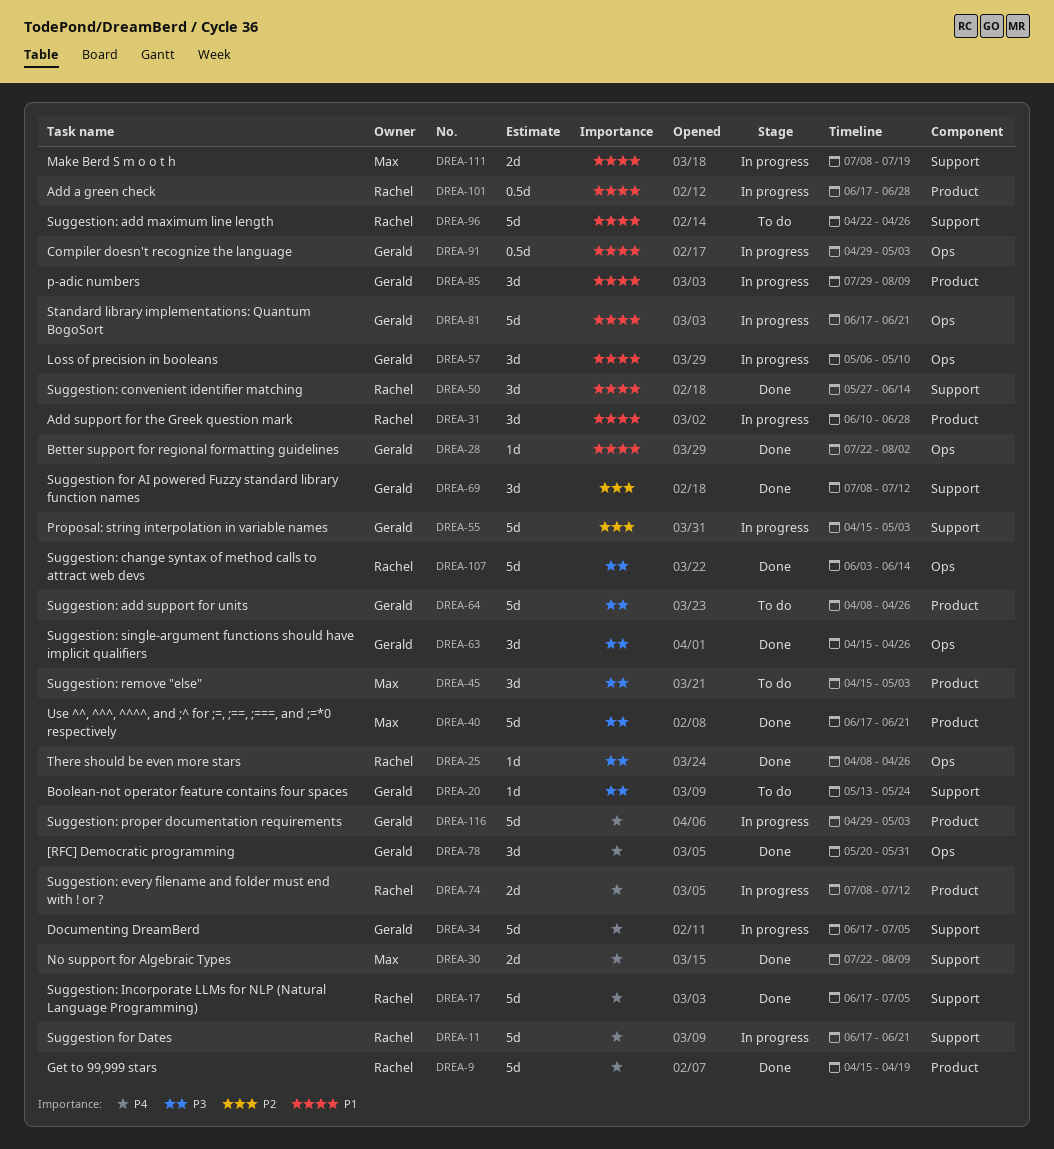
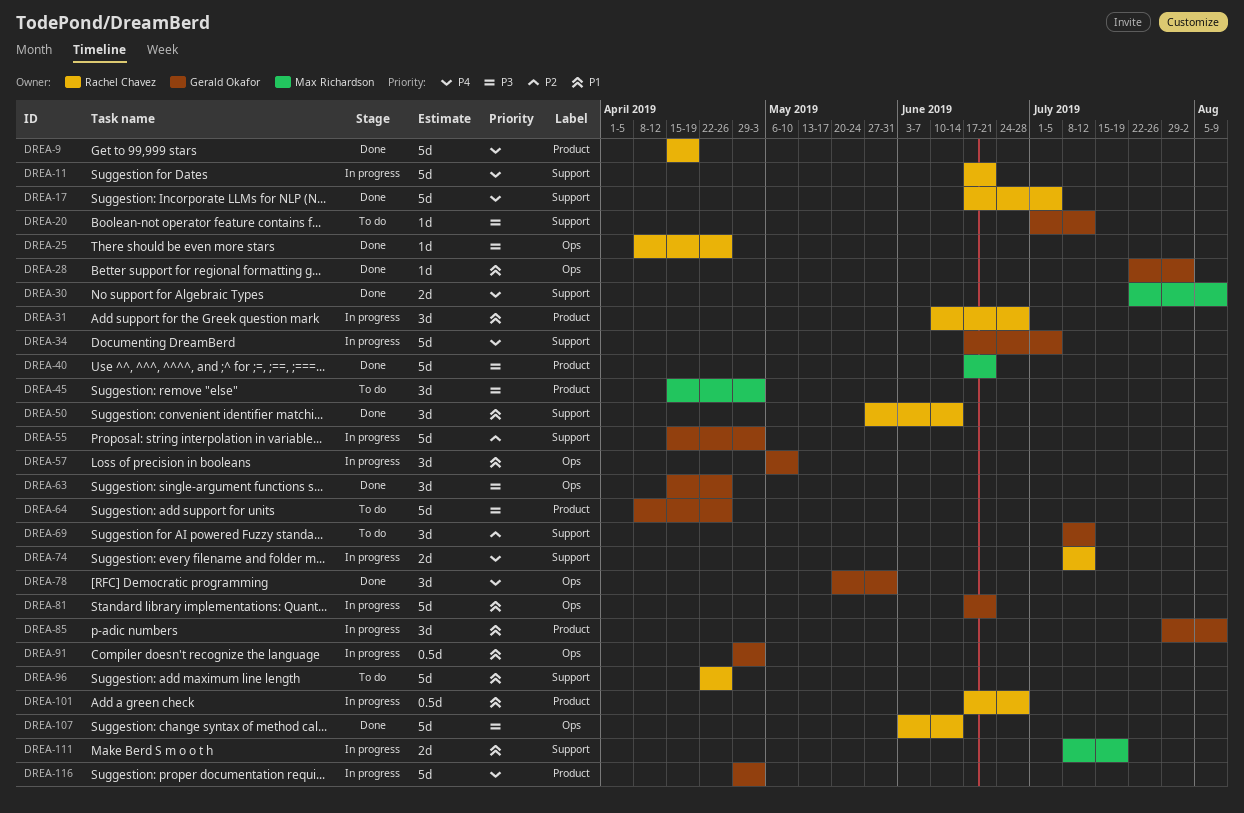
DREA-20, start: May 13 -> Jul 1
DREA-20, due: May 24 -> Jul 12
DREA-69, status: Done -> To do
DREA-74, label: Product -> Support

